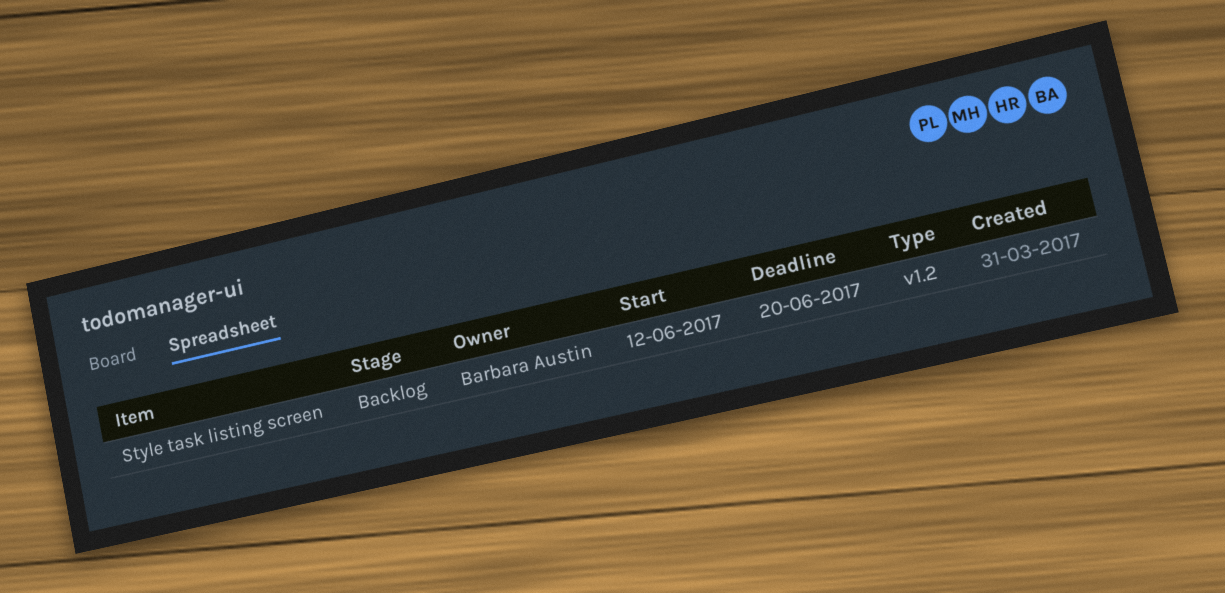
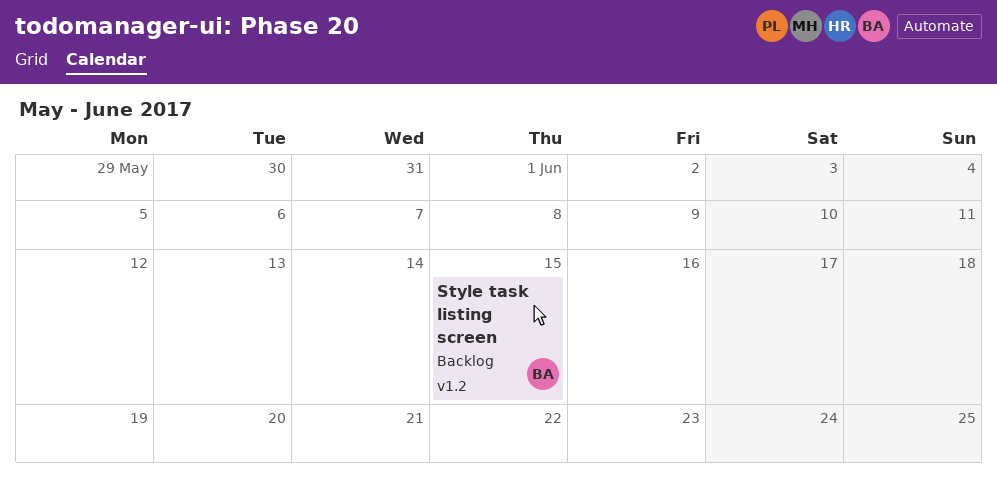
Style task listing screen, due: Jun 20 -> Jun 15

